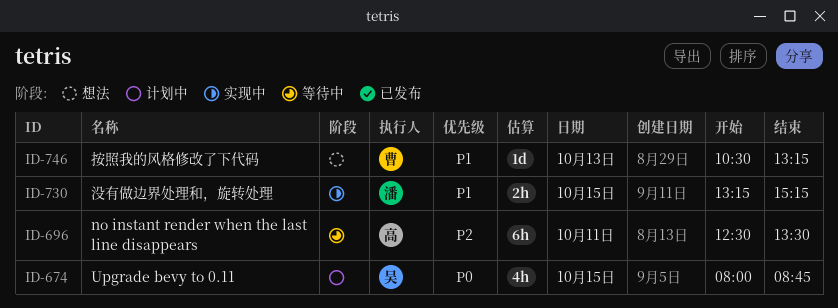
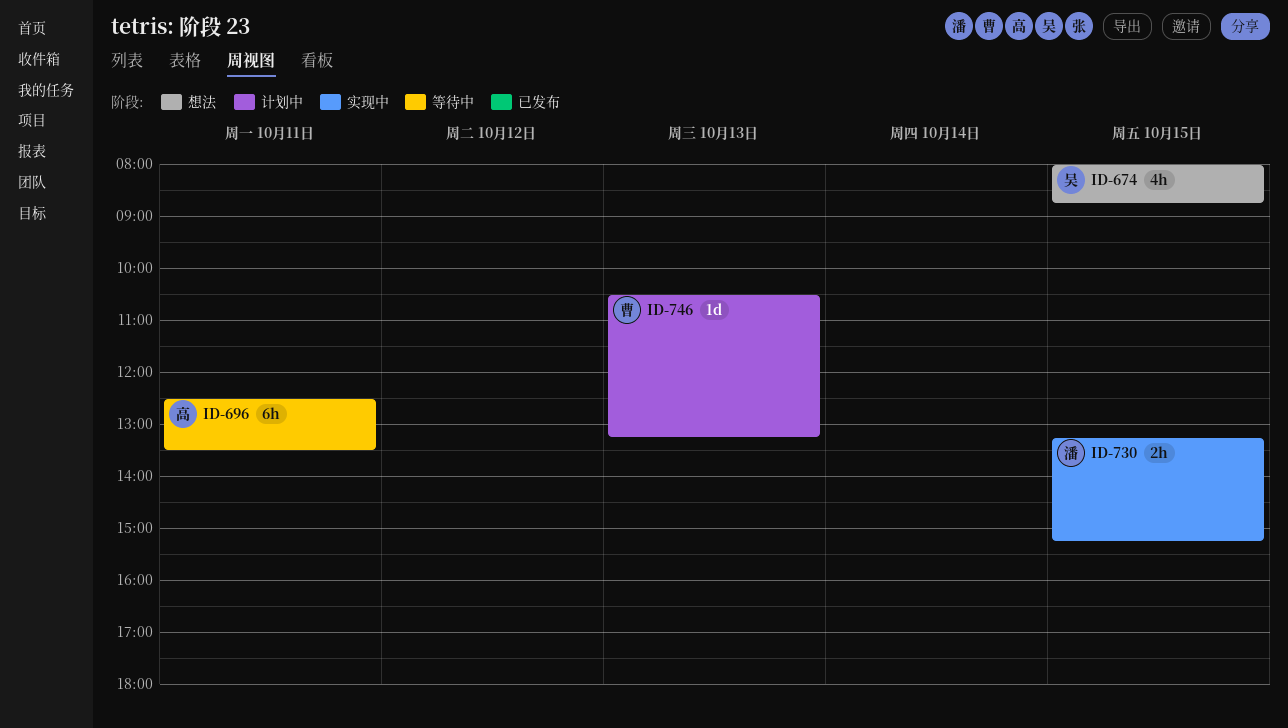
ID-674, status: 计划中 -> 想法
ID-746, status: 想法 -> 计划中

